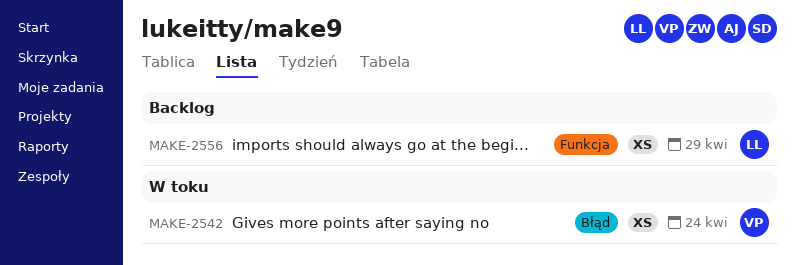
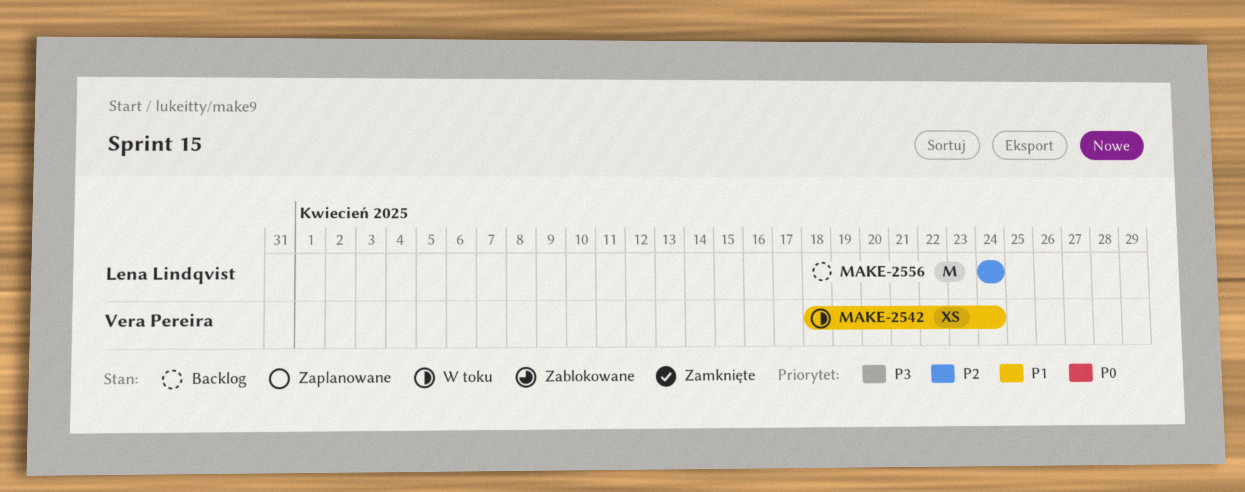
MAKE-2556, estimate: XS -> M
MAKE-2556, due: Apr 29 -> Apr 24

